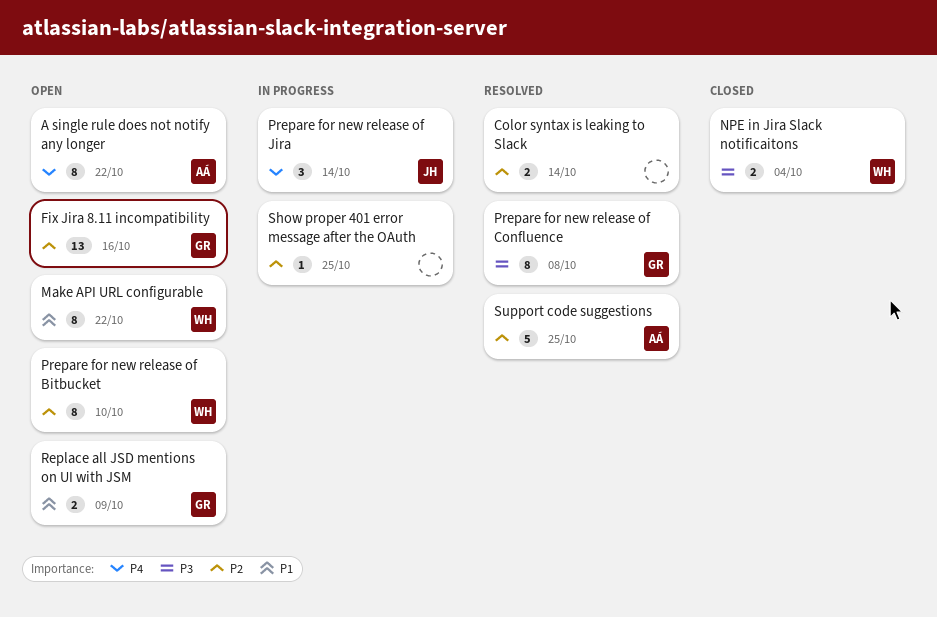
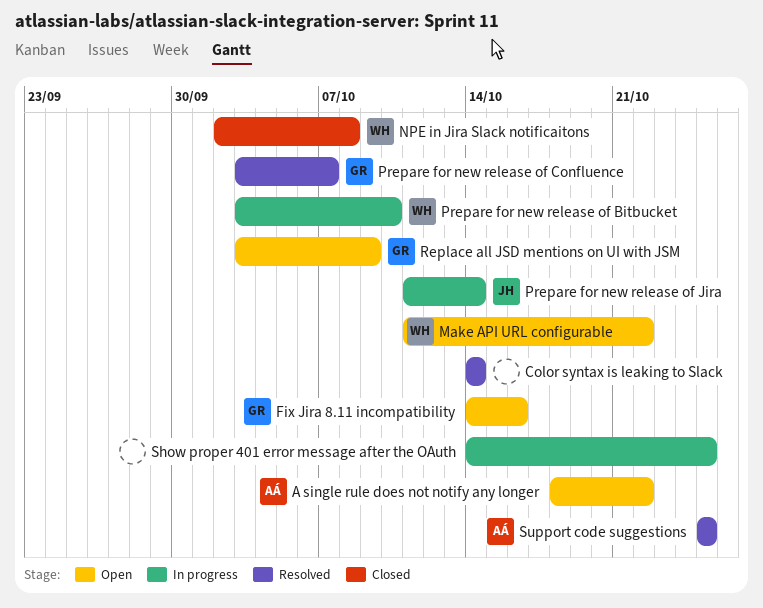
NPE in Jira Slack notificaitons, due: Oct 4 -> Oct 8
Prepare for new release of Bitbucket, status: Open -> In progress
Prepare for new release of Confluence, due: Oct 8 -> Oct 7

